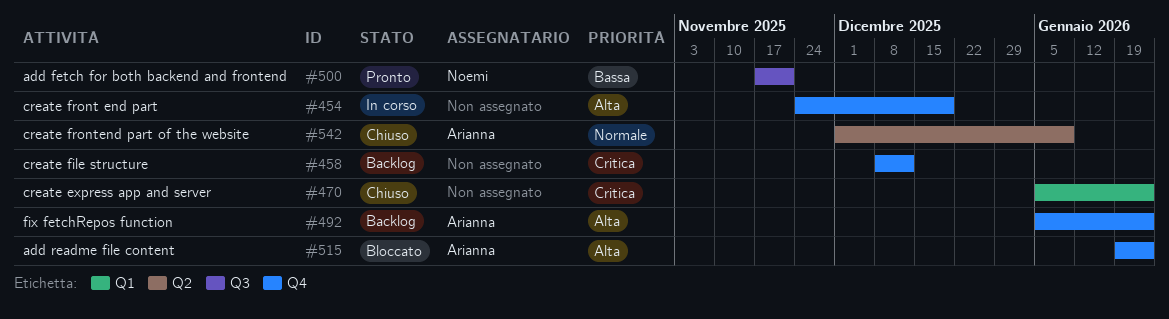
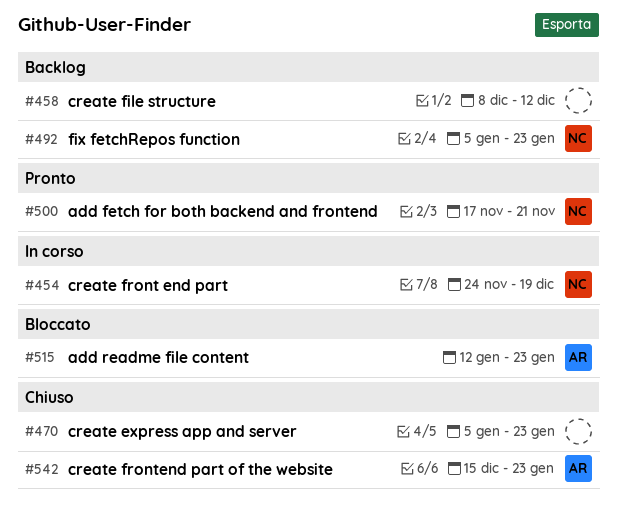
#454, owner: none -> Noemi
#492, owner: Arianna -> Noemi
#515, start: Jan 19 -> Jan 12
#542, start: Dec 1 -> Dec 15
#542, due: Jan 9 -> Jan 23

